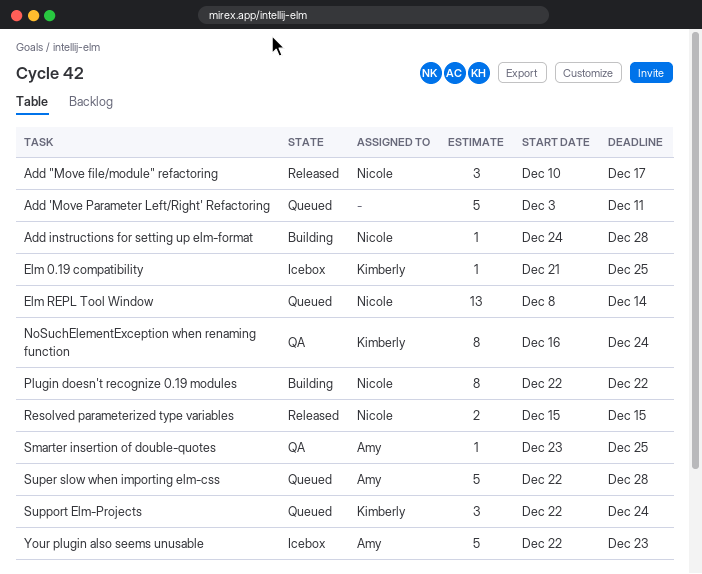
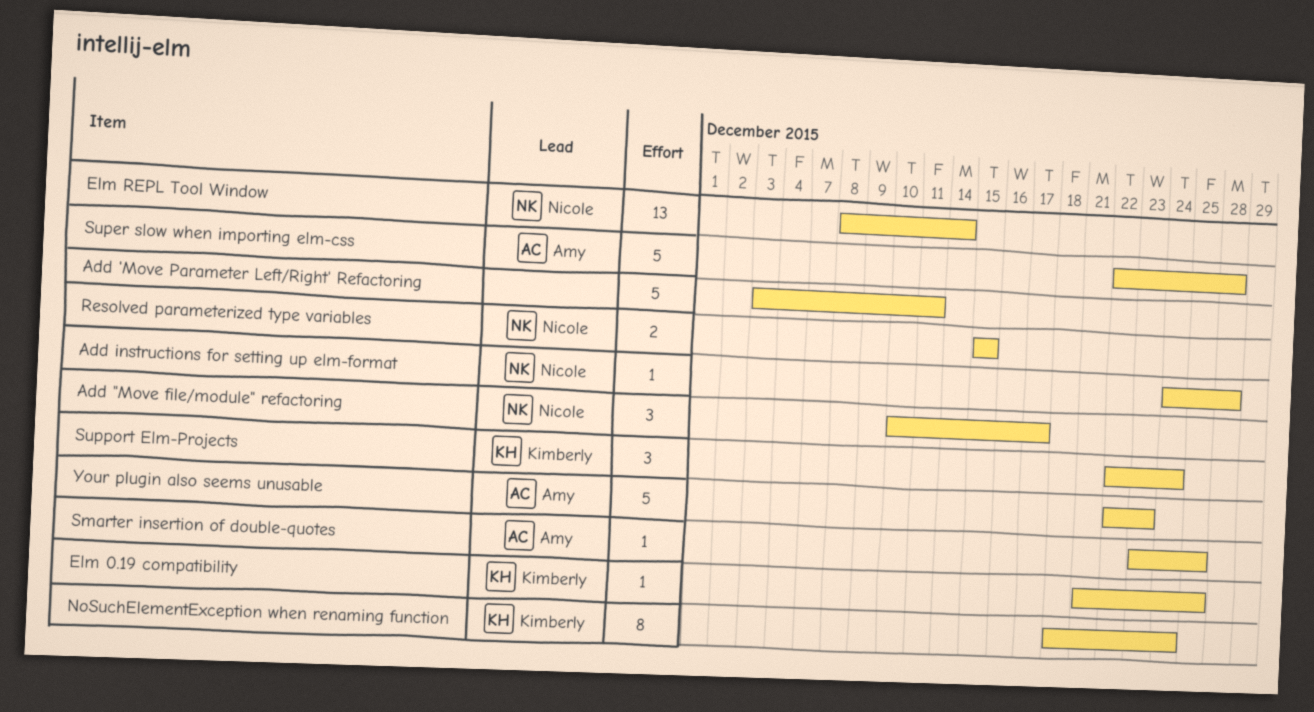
NoSuchElementException when renaming function, start: Dec 16 -> Dec 18
Plugin doesn't recognize 0.19 modules: present -> none

